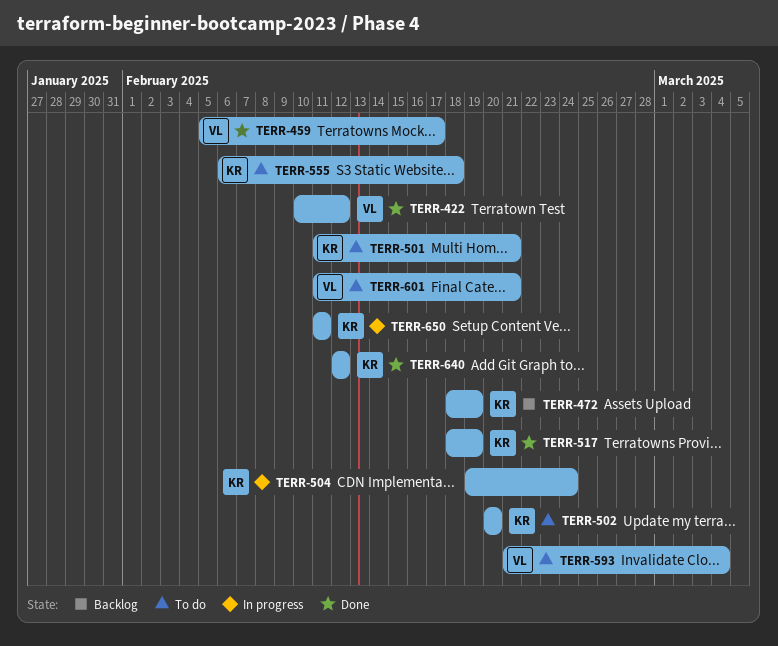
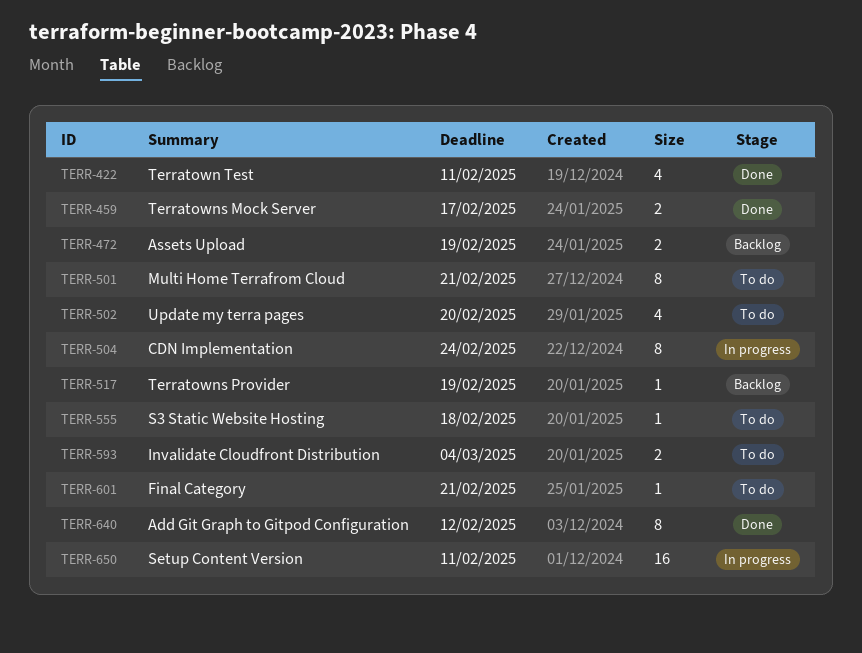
TERR-422, due: Feb 12 -> Feb 11
TERR-517, status: Done -> Backlog

